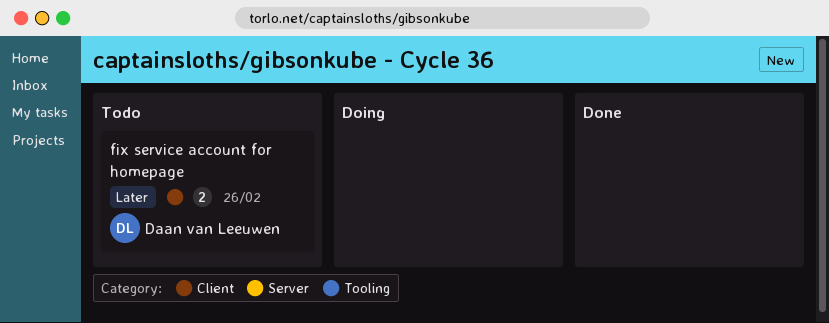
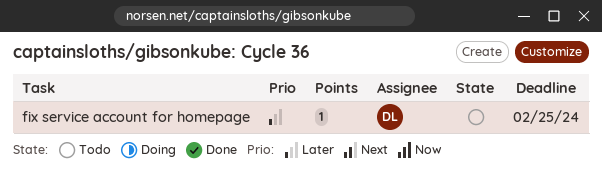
fix service account for homepage, estimate: 2 -> 1
fix service account for homepage, due: Feb 26 -> Feb 25

